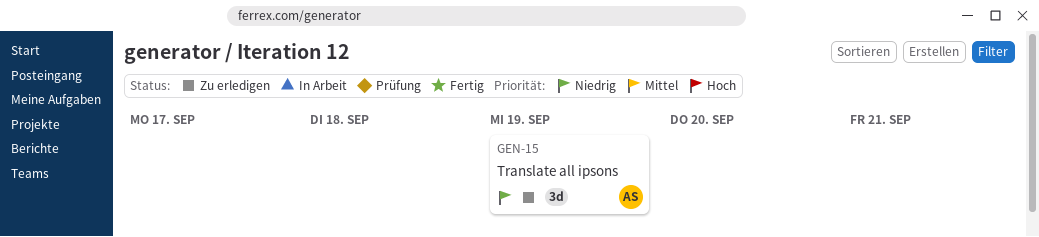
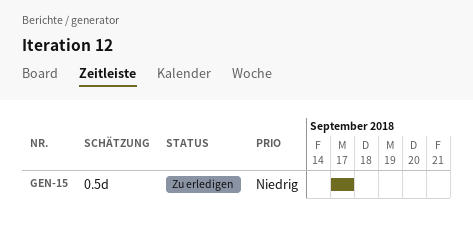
GEN-15, estimate: 3d -> 0.5d
GEN-15, due: Sep 19 -> Sep 17

